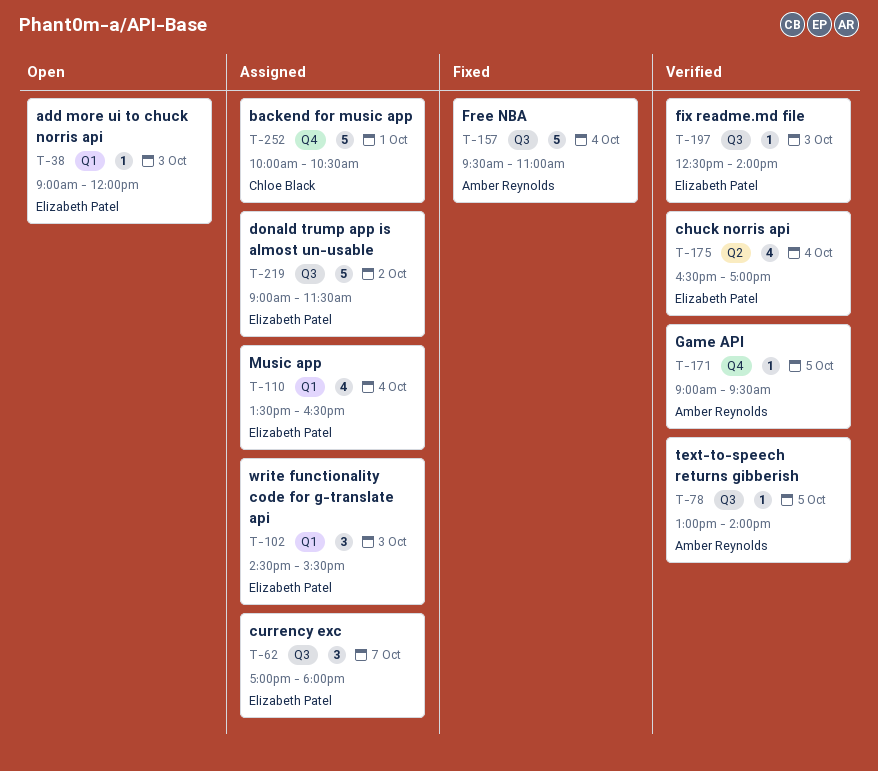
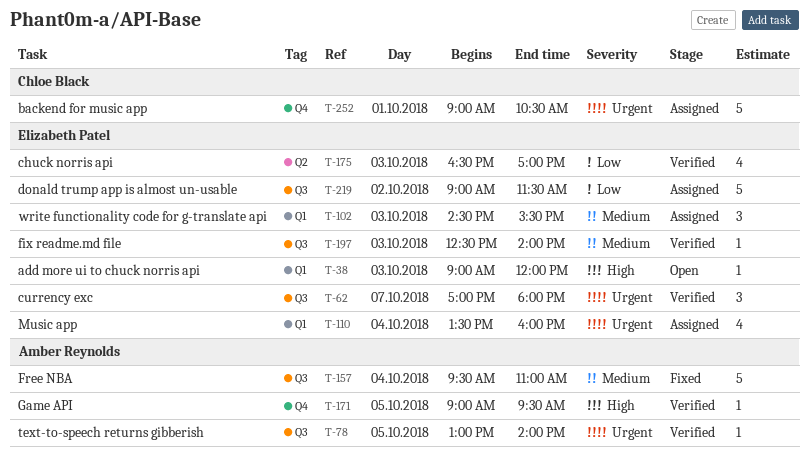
T-62, status: Assigned -> Verified
T-110, ends: 16:30 -> 16:00
T-175, day: Oct 4 -> Oct 3
T-252, begins: 10:00 -> 09:00

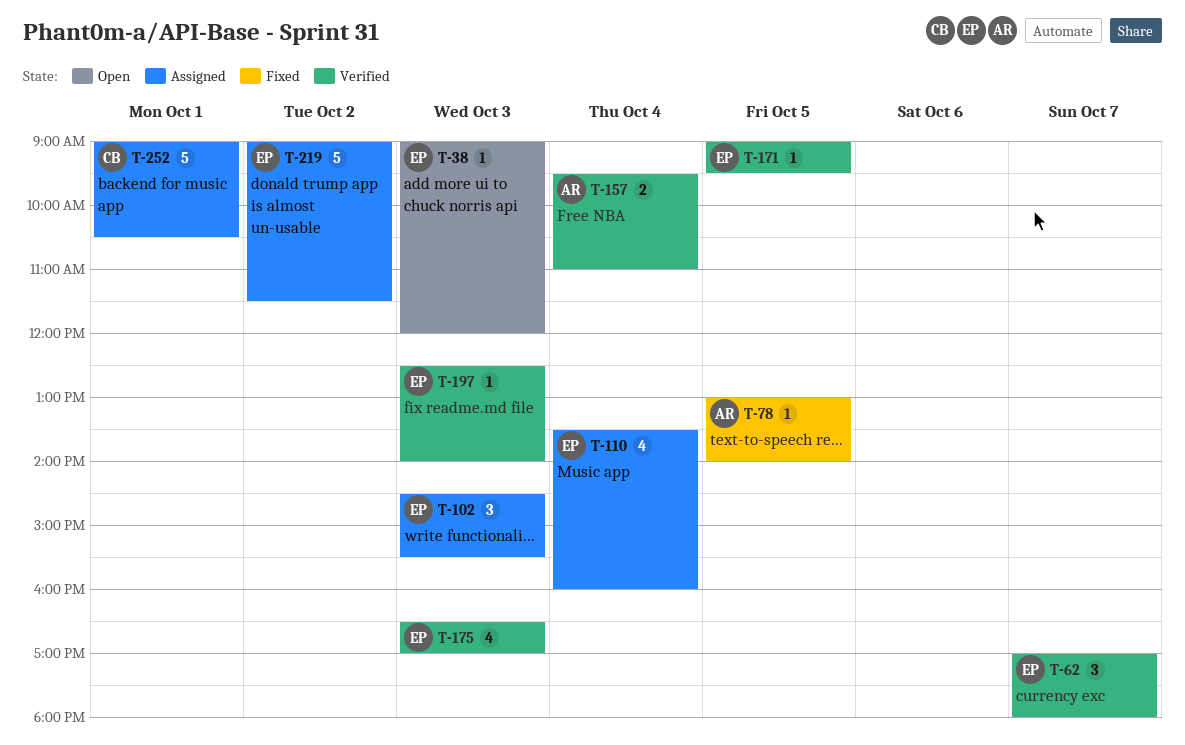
T-78, status: Verified -> Fixed
T-157, status: Fixed -> Verified
T-157, estimate: 5 -> 2
T-171, owner: Amber Reynolds -> Elizabeth Patel

